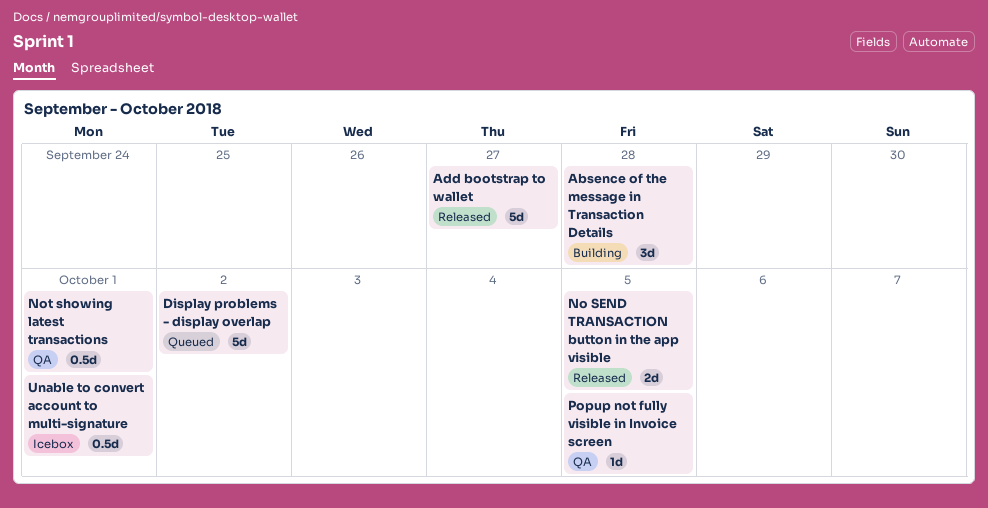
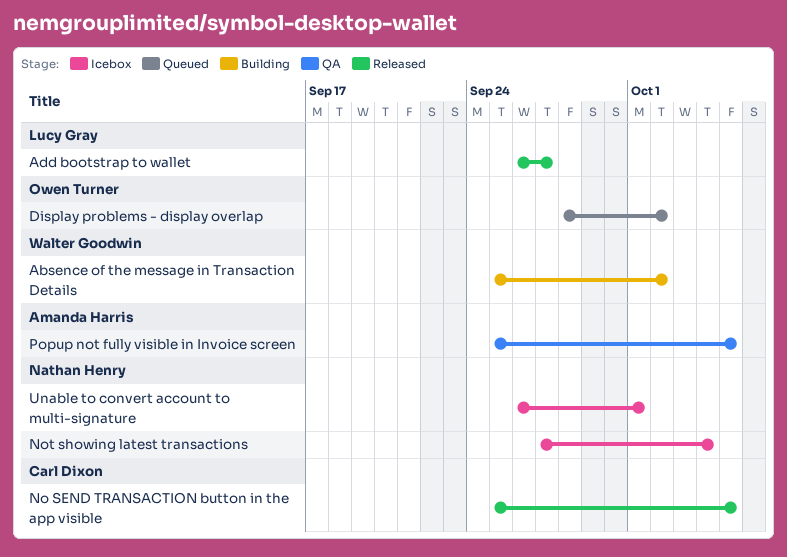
Absence of the message in Transaction Details, due: Sep 28 -> Oct 2
Not showing latest transactions, status: QA -> Icebox
Not showing latest transactions, due: Oct 1 -> Oct 4

